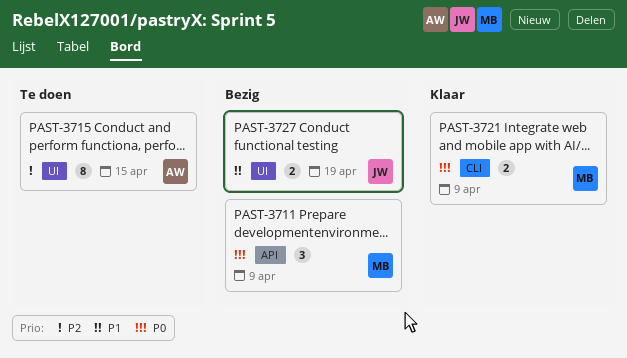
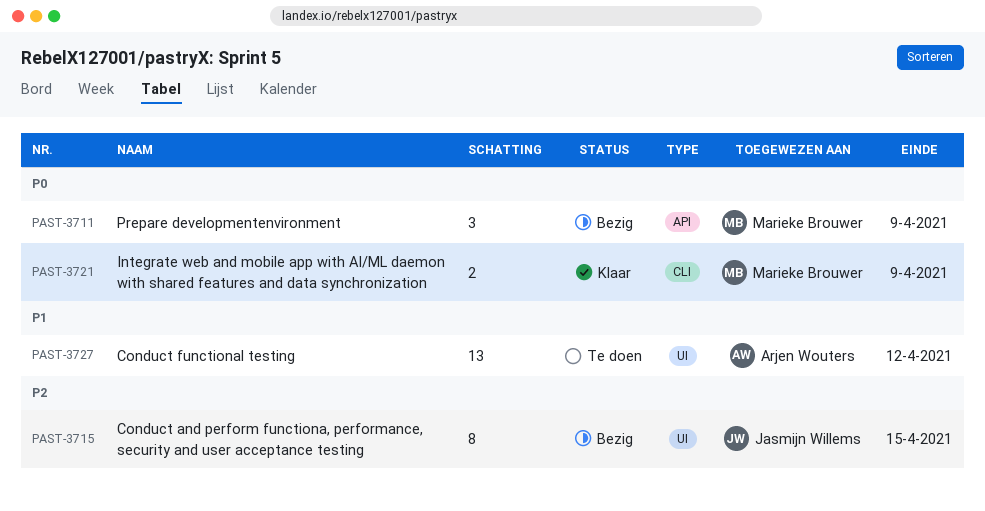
PAST-3715, status: Te doen -> Bezig
PAST-3715, owner: Arjen Wouters -> Jasmijn Willems
PAST-3727, status: Bezig -> Te doen
PAST-3727, owner: Jasmijn Willems -> Arjen Wouters
PAST-3727, estimate: 2 -> 13
PAST-3727, due: Apr 19 -> Apr 12

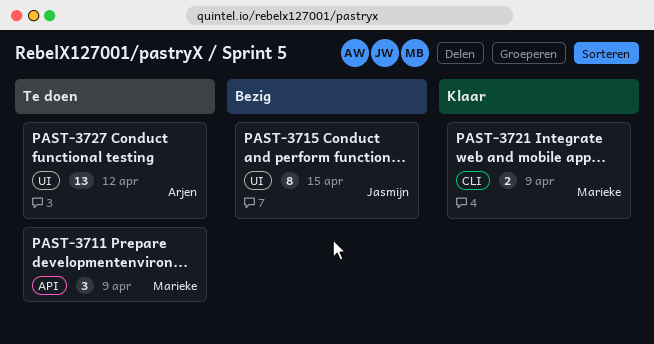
PAST-3711, status: Bezig -> Te doen

